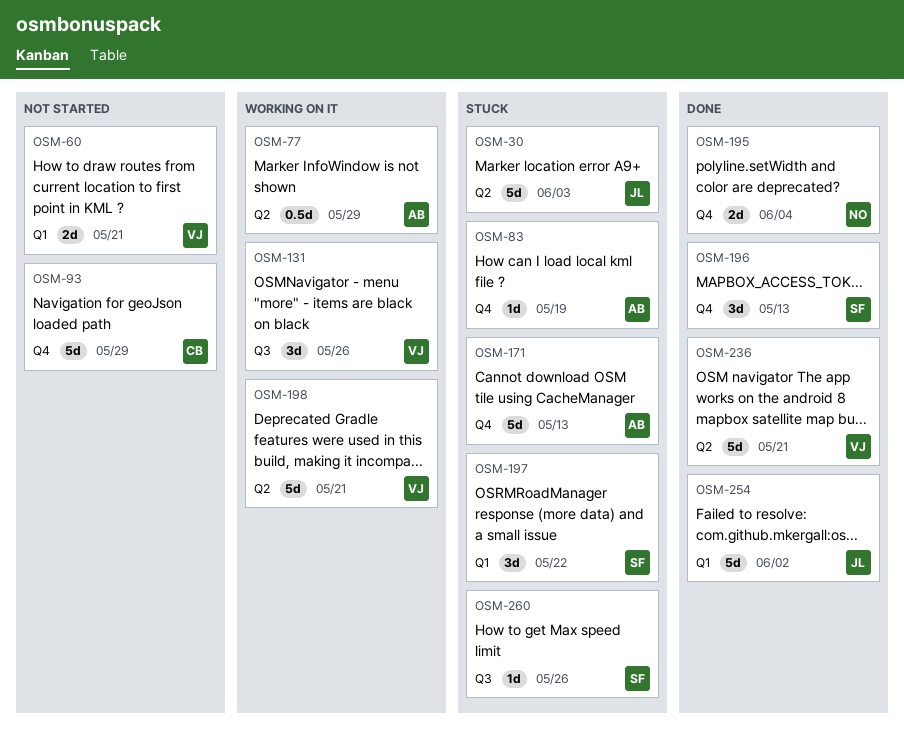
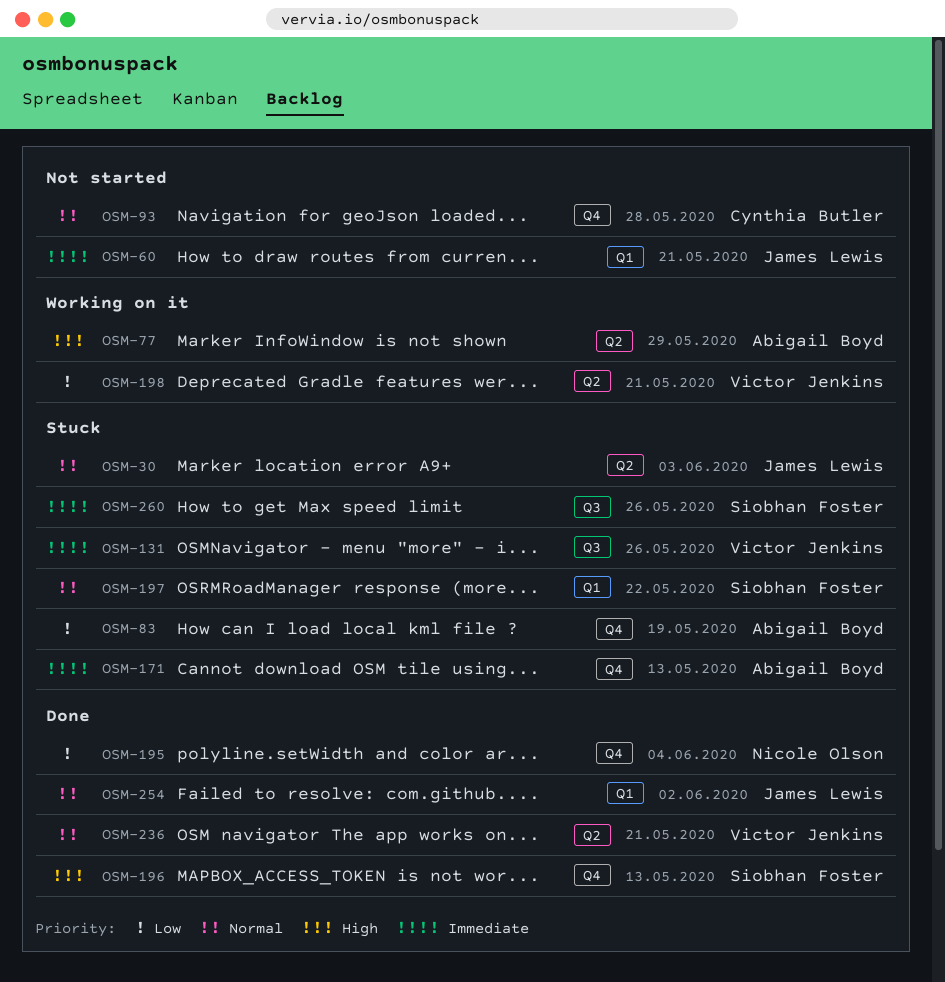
OSM-60, owner: Victor Jenkins -> James Lewis
OSM-93, due: May 29 -> May 28
OSM-131, status: Working on it -> Stuck

